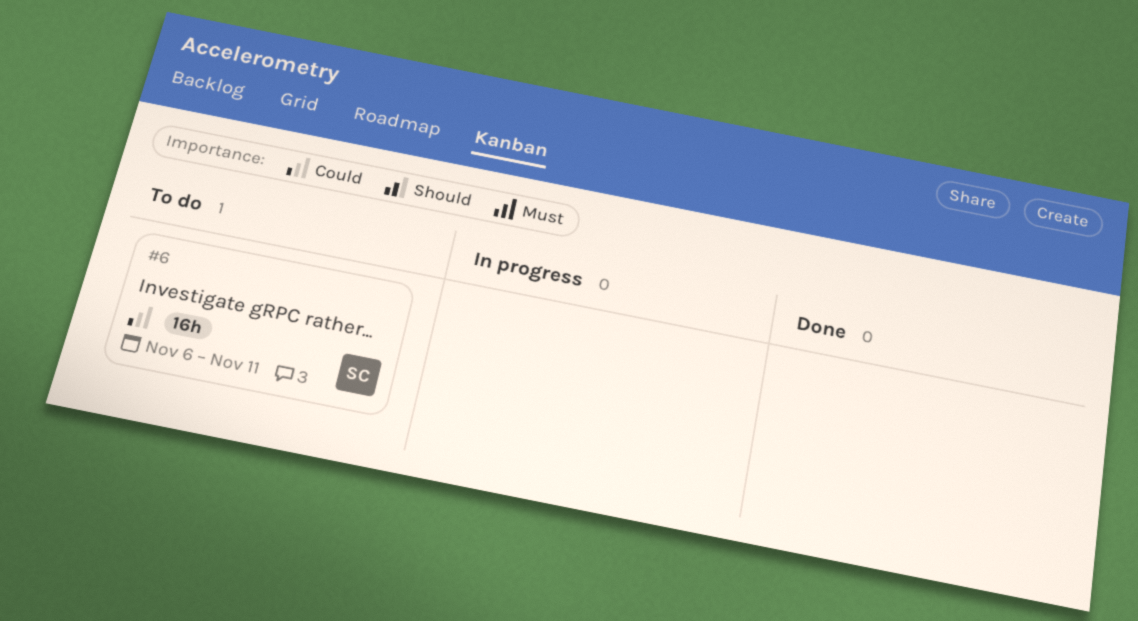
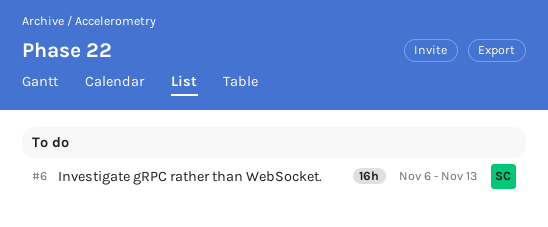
#6, due: Nov 11 -> Nov 13

